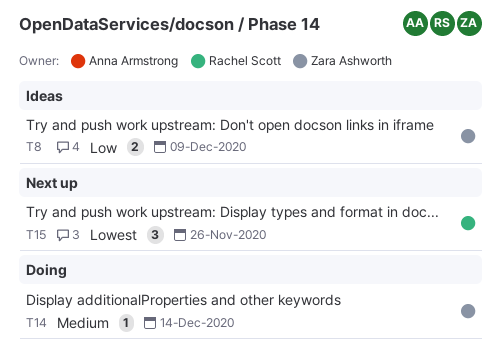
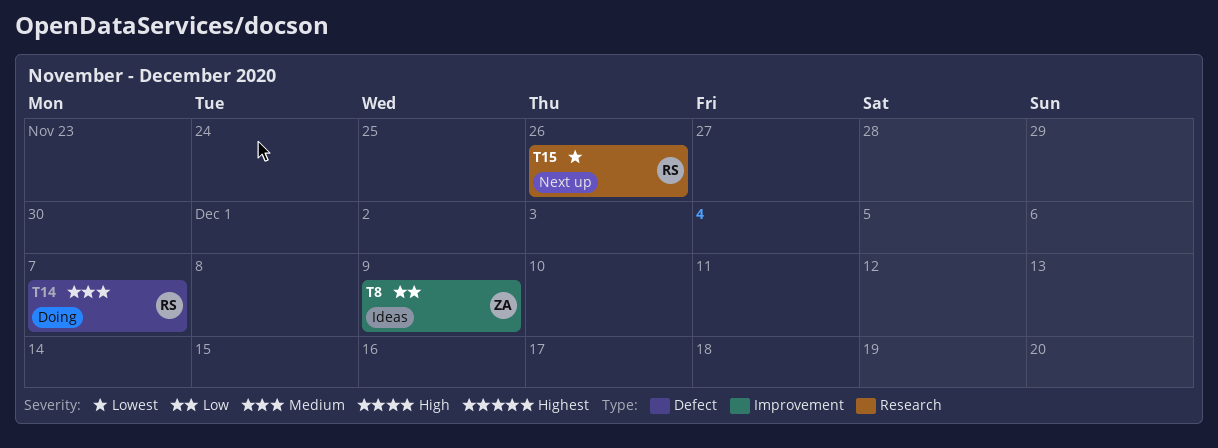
T14, owner: Zara Ashworth -> Rachel Scott
T14, due: Dec 14 -> Dec 7

